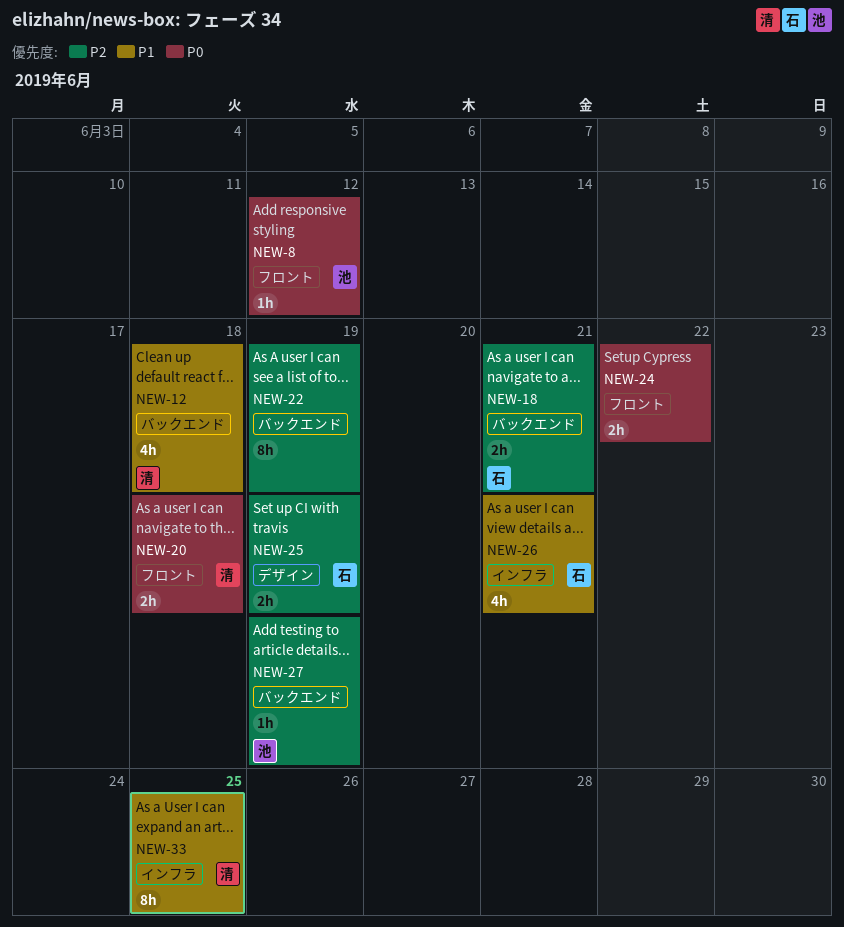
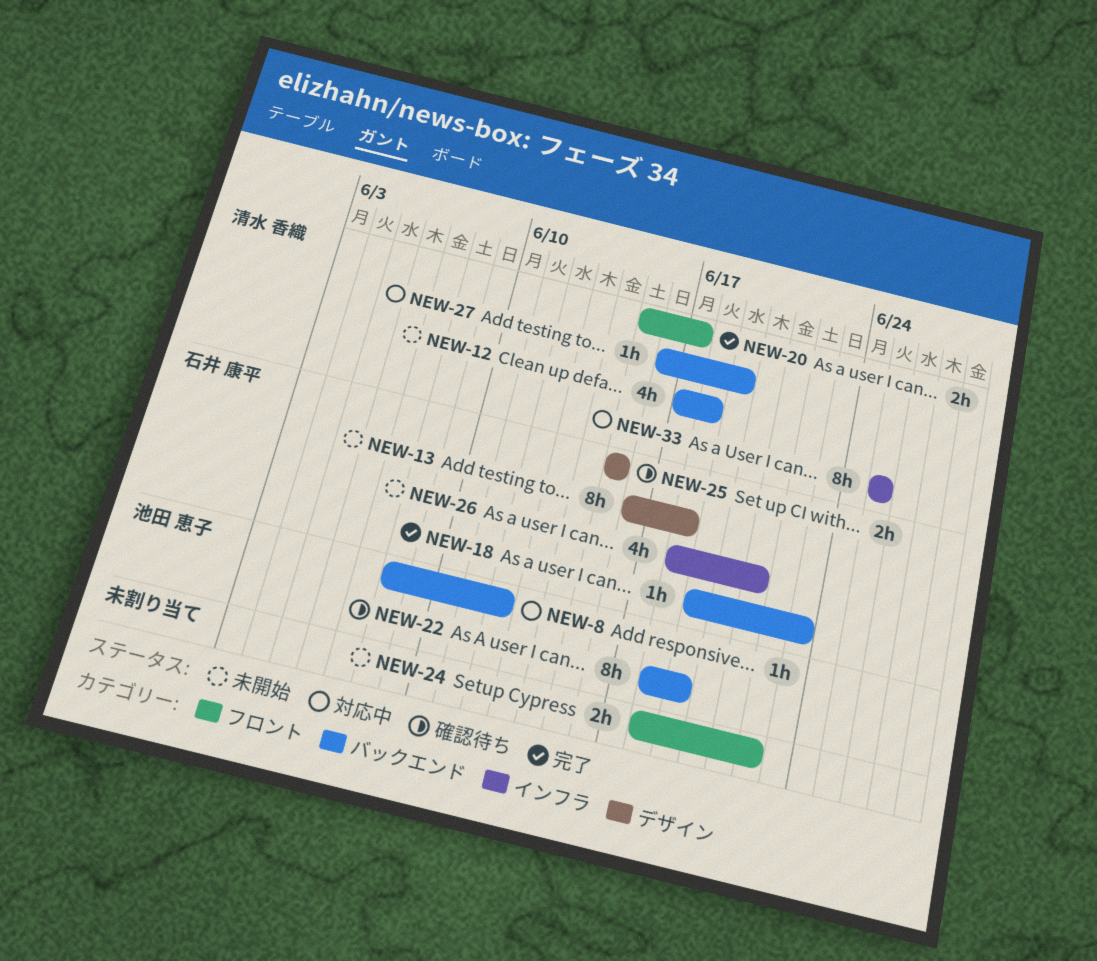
NEW-8, label: フロント -> バックエンド
NEW-13: none -> present
NEW-18, estimate: 2h -> 1h
NEW-18, due: Jun 21 -> Jun 23
NEW-20, due: Jun 18 -> Jun 17
NEW-22, owner: none -> 池田 恵子
NEW-25, due: Jun 19 -> Jun 15
NEW-27, owner: 池田 恵子 -> 清水 香織

